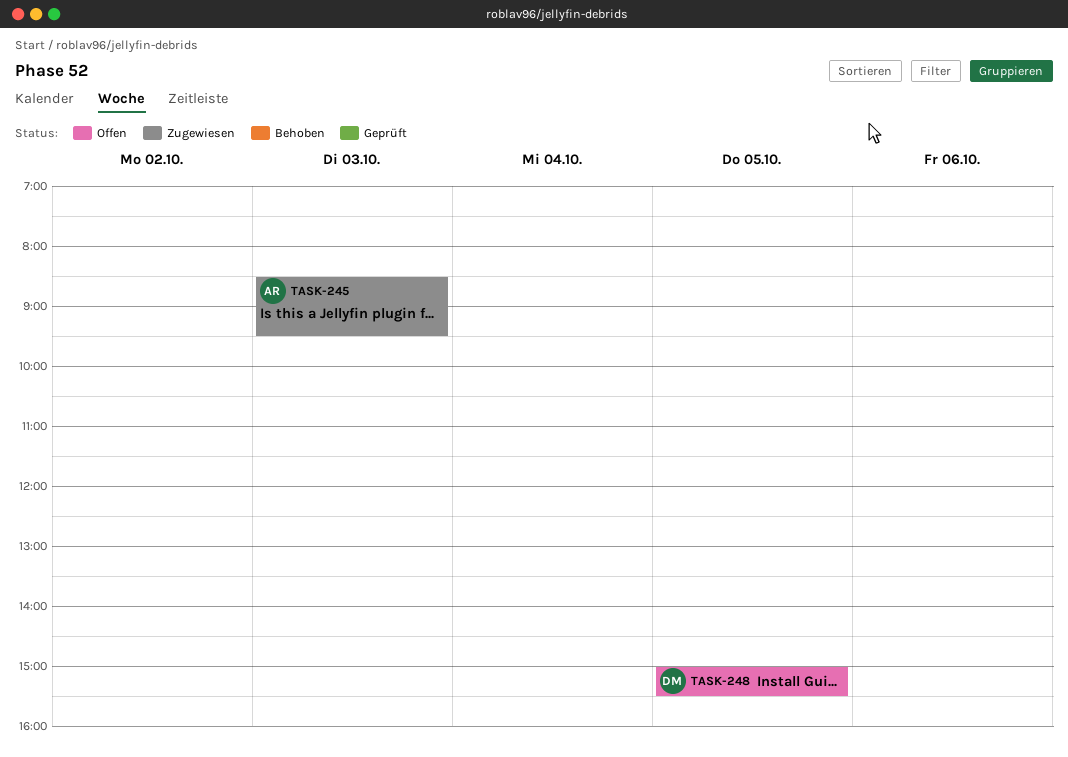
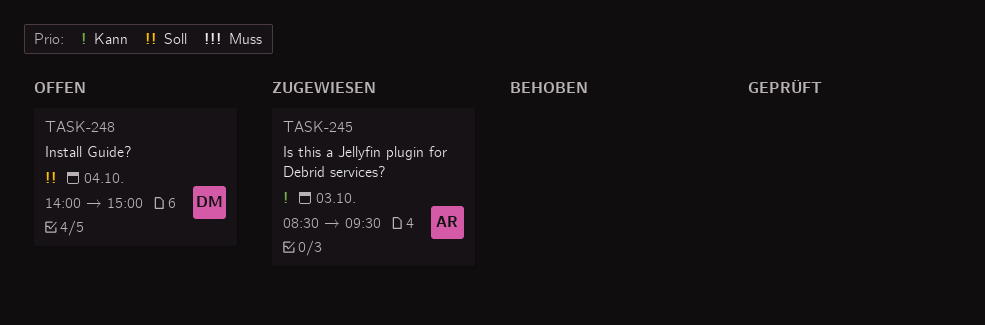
TASK-248, day: Oct 5 -> Oct 4
TASK-248, begins: 15:00 -> 14:00
TASK-248, ends: 15:30 -> 15:00

